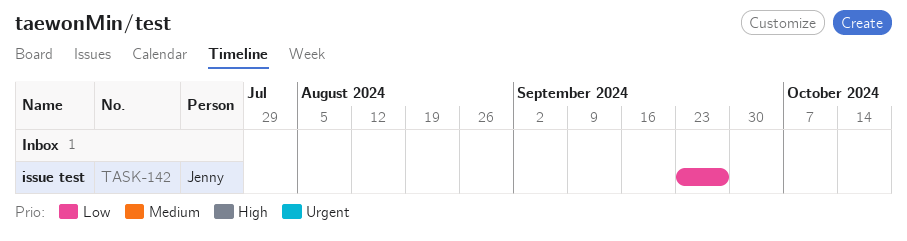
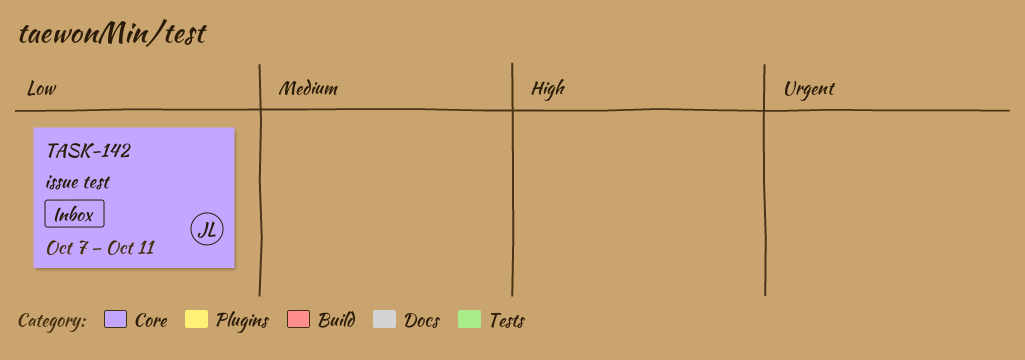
TASK-142, start: Sep 23 -> Oct 7
TASK-142, due: Sep 27 -> Oct 11

